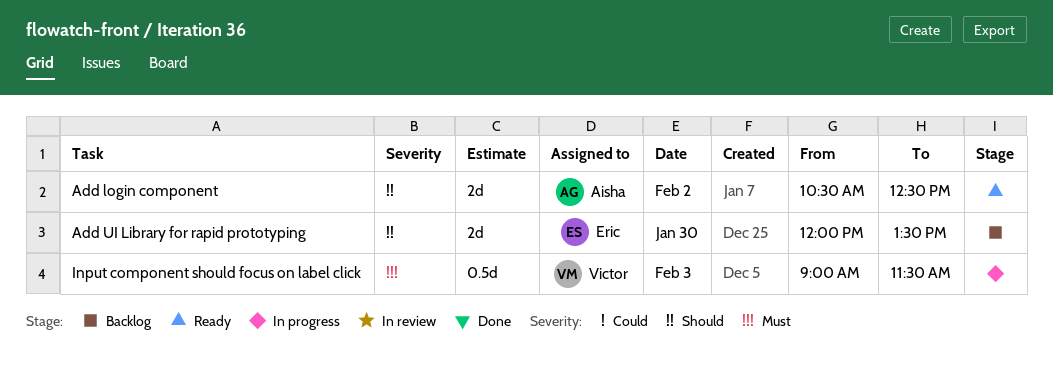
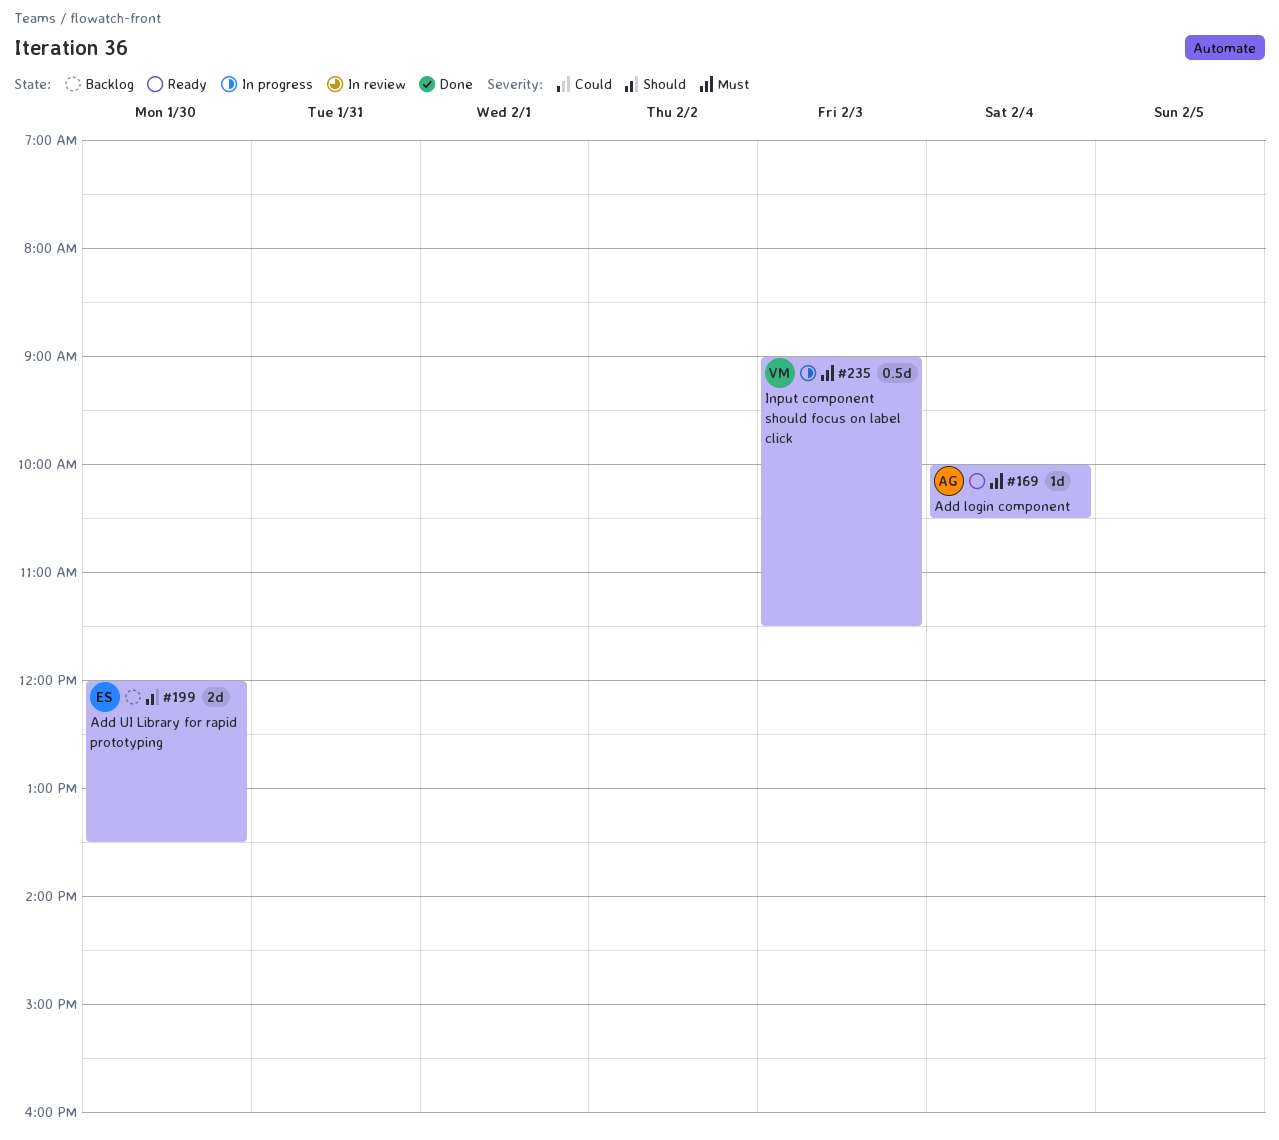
Add login component, priority: Should -> Must
Add login component, estimate: 2d -> 1d
Add login component, day: Feb 2 -> Feb 4
Add login component, begins: 10:30 -> 10:00
Add login component, ends: 12:30 -> 10:30

